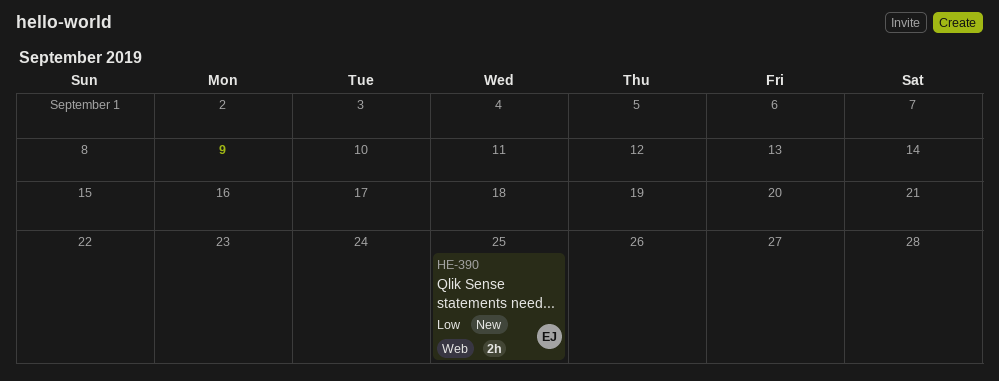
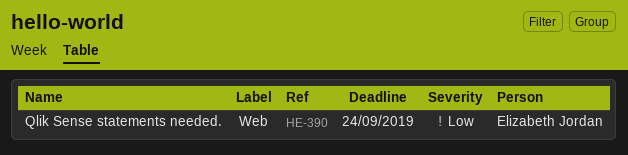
HE-390, due: Sep 25 -> Sep 24

